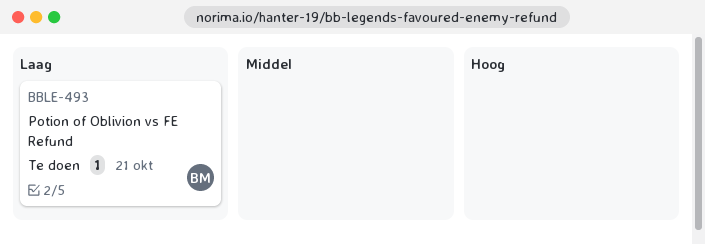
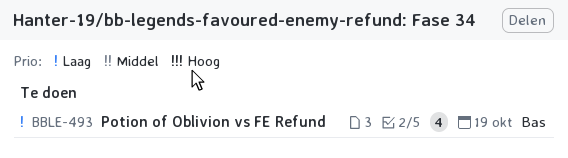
BBLE-493, estimate: 1 -> 4
BBLE-493, due: Oct 21 -> Oct 19

